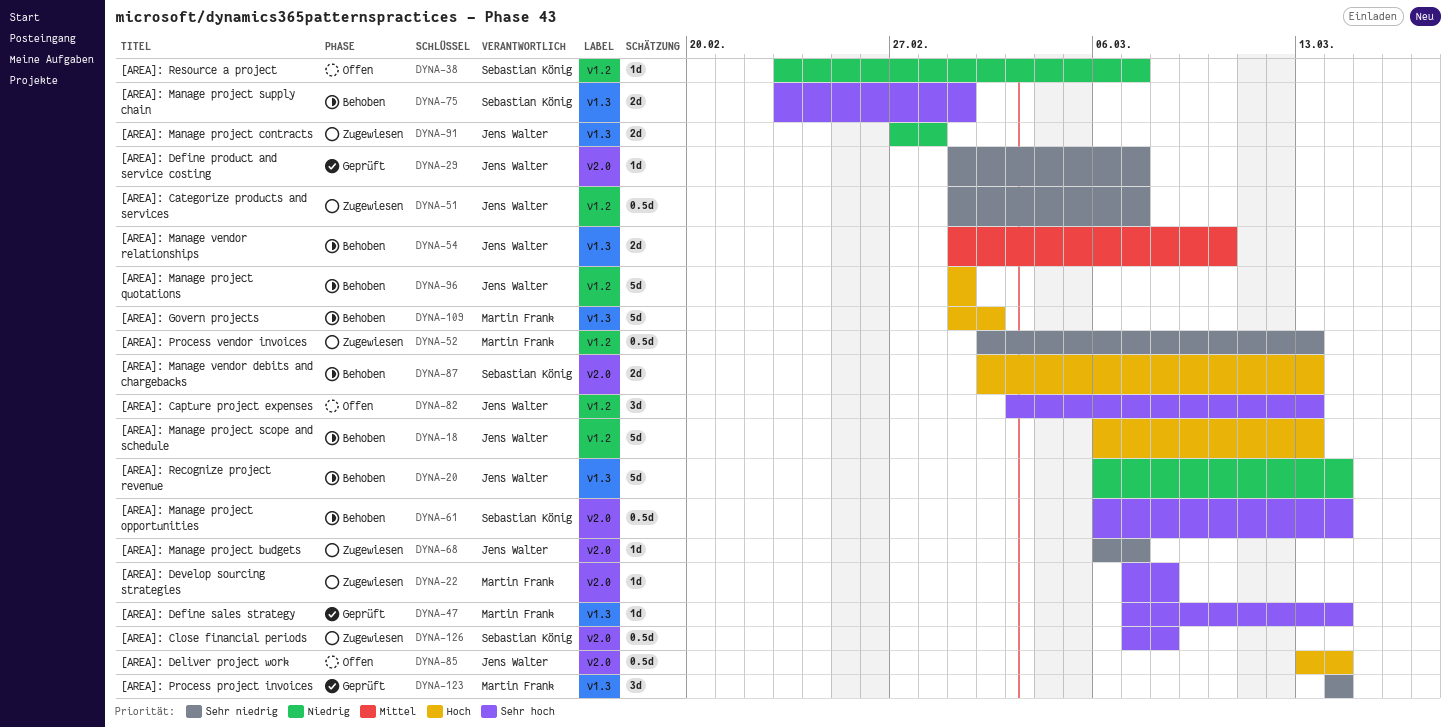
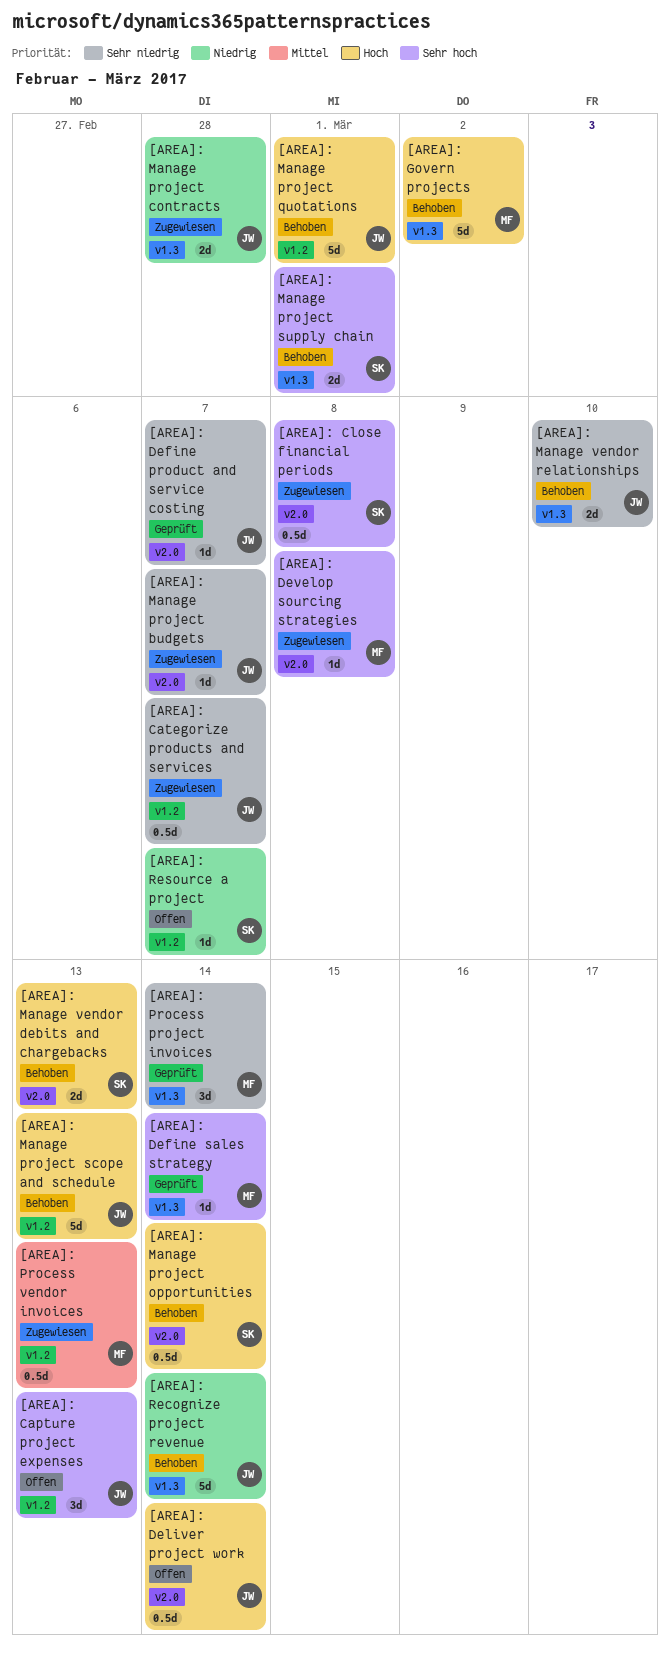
[AREA]: Manage project opportunities, priority: Sehr hoch -> Hoch
[AREA]: Manage vendor relationships, priority: Mittel -> Sehr niedrig
[AREA]: Process vendor invoices, priority: Sehr niedrig -> Mittel

